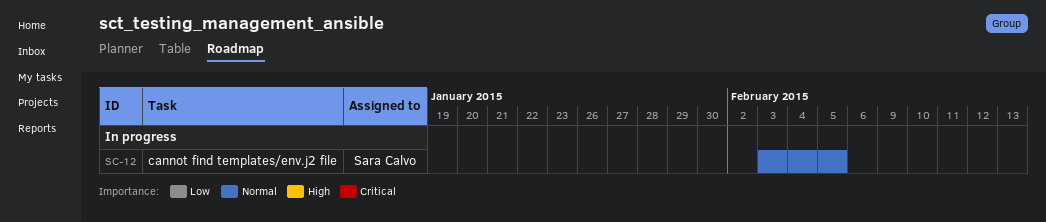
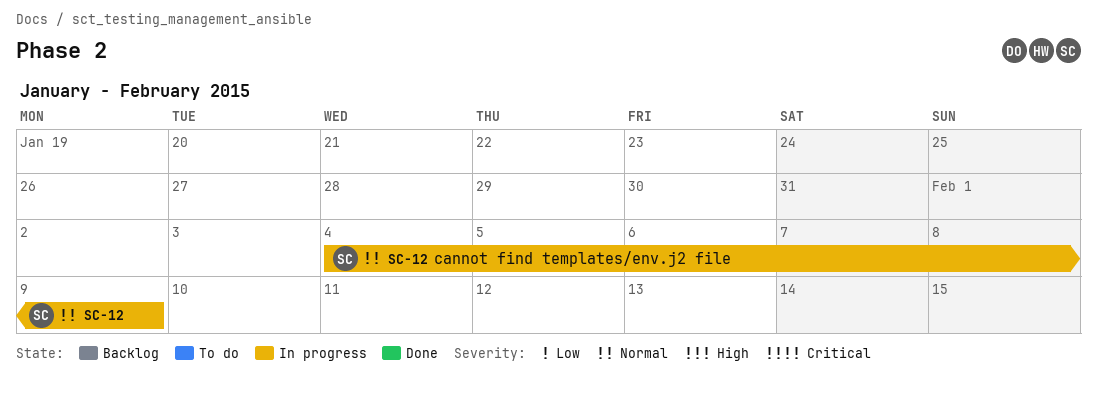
SC-12, start: Feb 3 -> Feb 4
SC-12, due: Feb 5 -> Feb 9

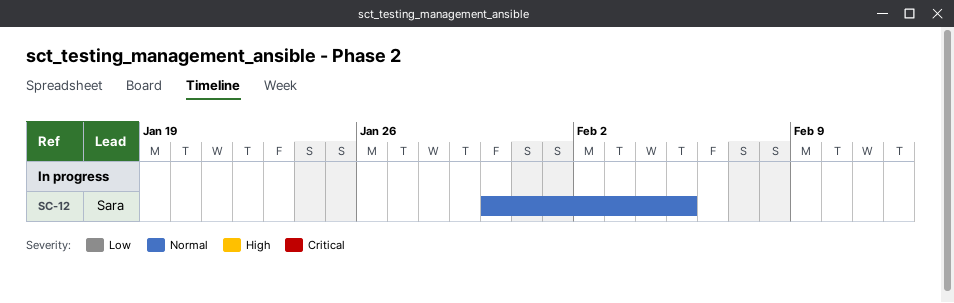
SC-12, start: Feb 4 -> Jan 30
SC-12, due: Feb 9 -> Feb 5

